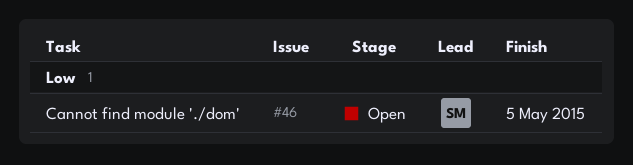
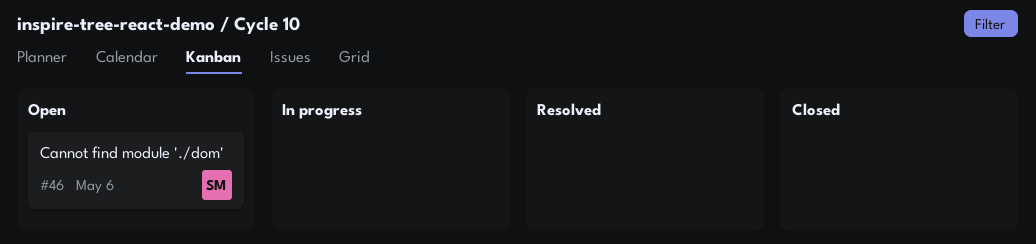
#46, due: May 5 -> May 6

